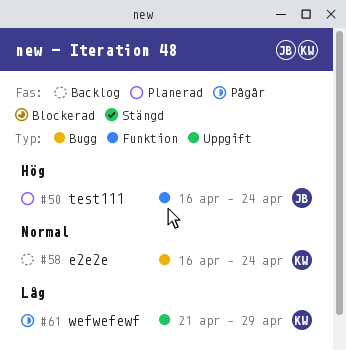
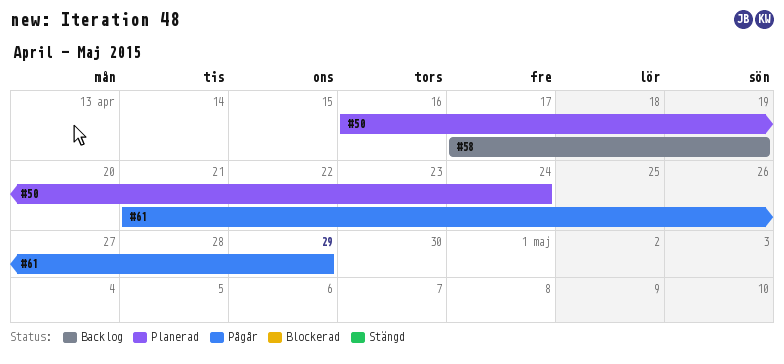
#58, start: Apr 16 -> Apr 17
#58, due: Apr 24 -> Apr 19

